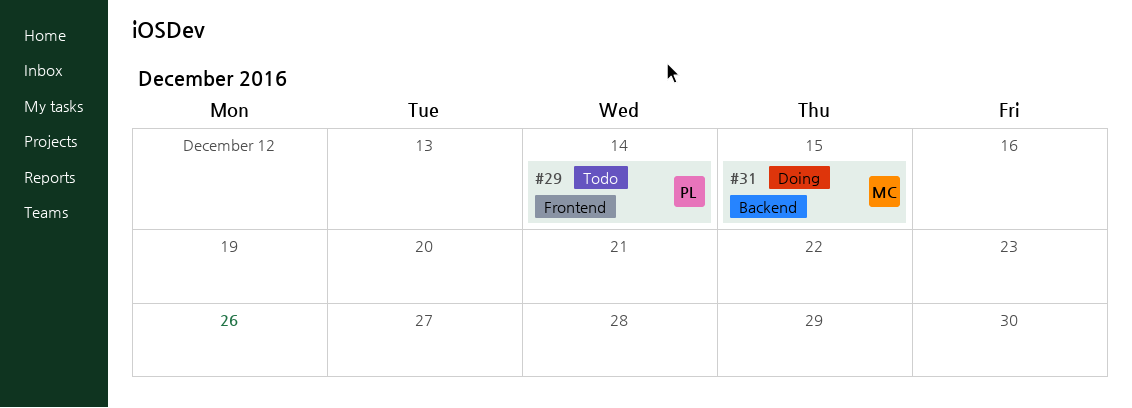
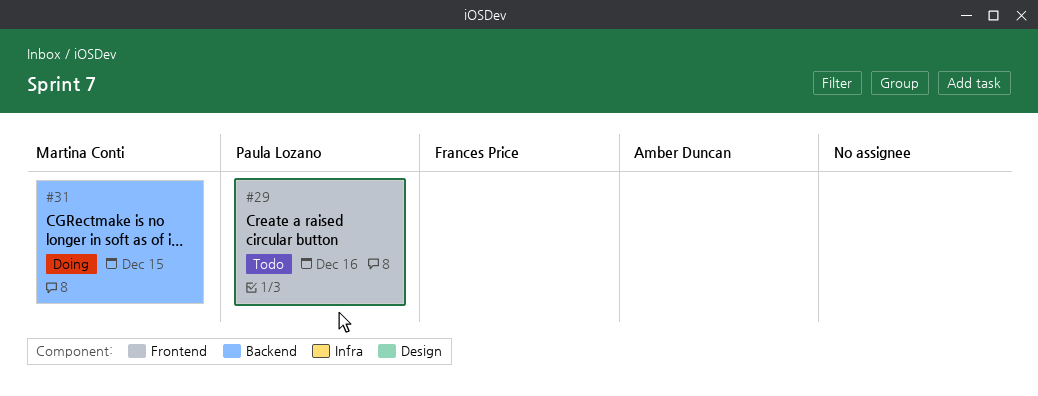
#29, due: Dec 14 -> Dec 16

